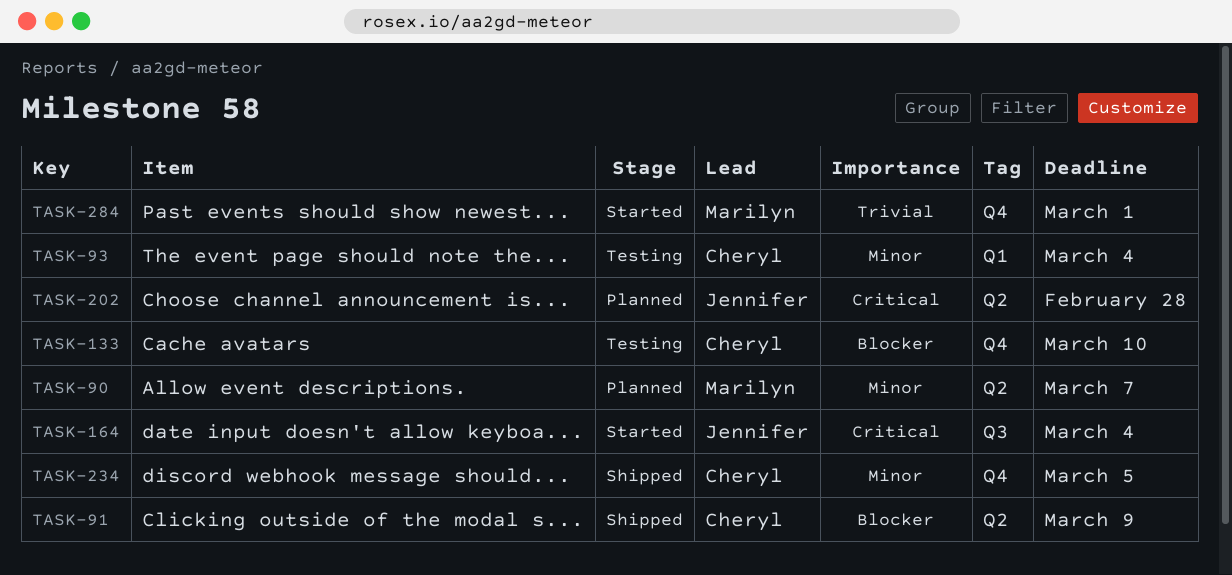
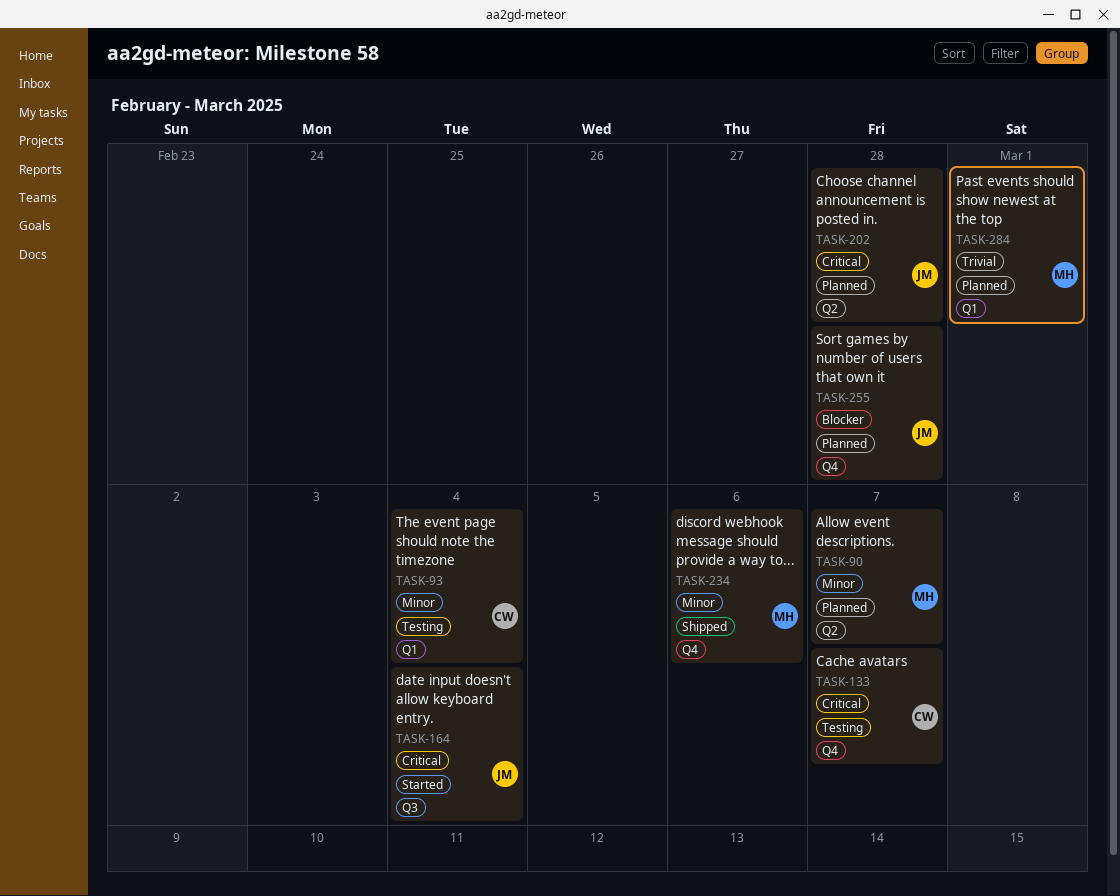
TASK-91: present -> none
TASK-133, priority: Blocker -> Critical
TASK-133, due: Mar 10 -> Mar 7
TASK-234, owner: Cheryl -> Marilyn
TASK-234, due: Mar 5 -> Mar 6
TASK-255: none -> present
TASK-284, status: Started -> Planned
TASK-284, label: Q4 -> Q1

